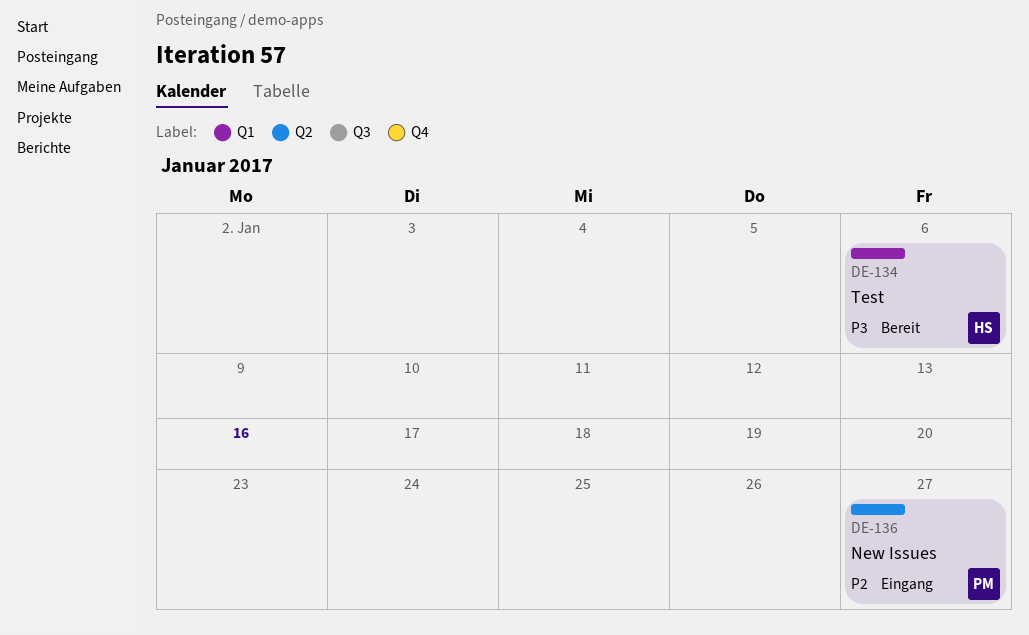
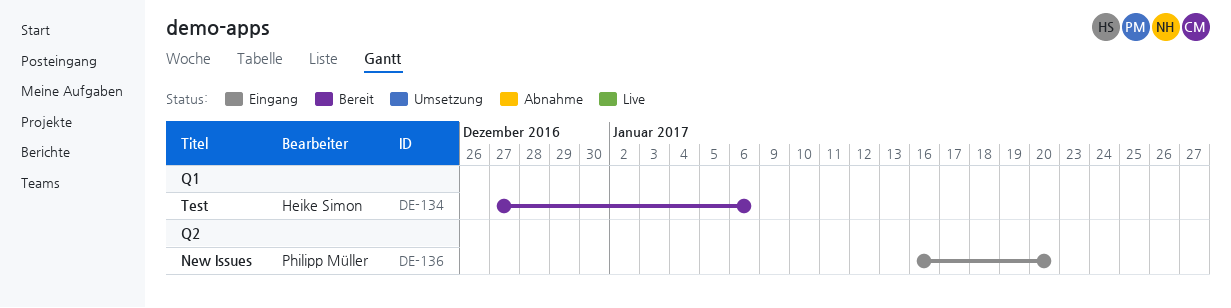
DE-136, due: Jan 27 -> Jan 20

